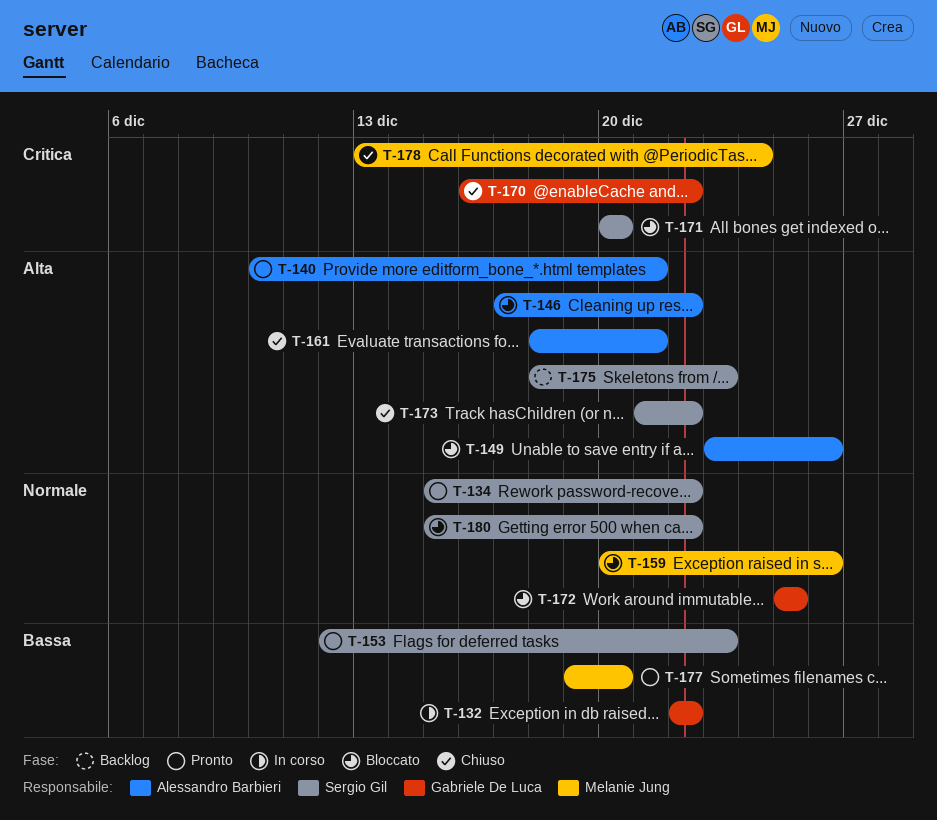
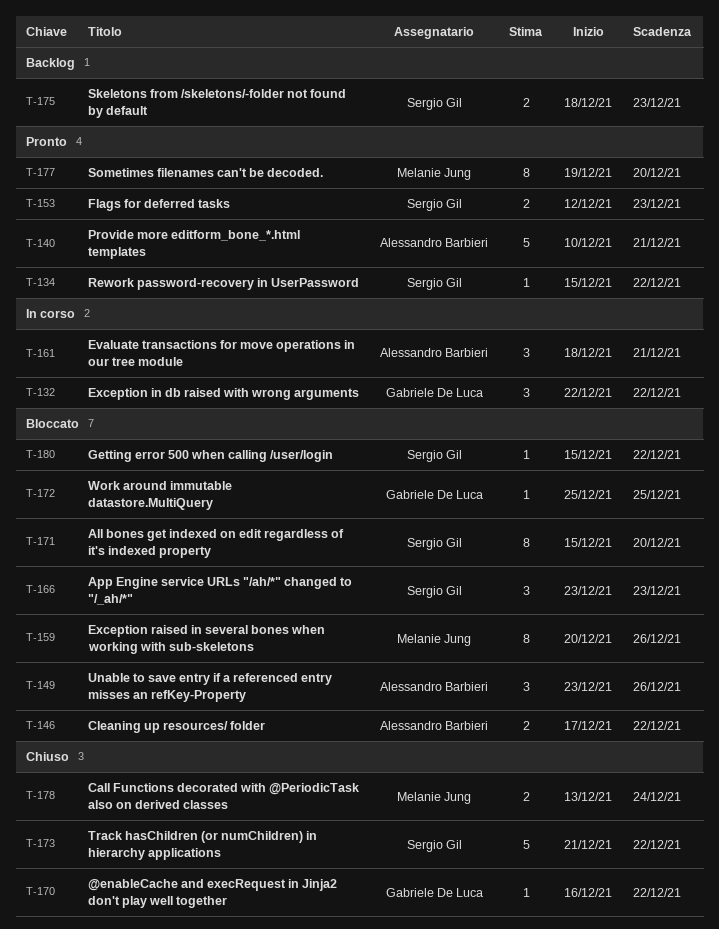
T-161, status: Chiuso -> In corso
T-166: none -> present
T-171, start: Dec 20 -> Dec 15

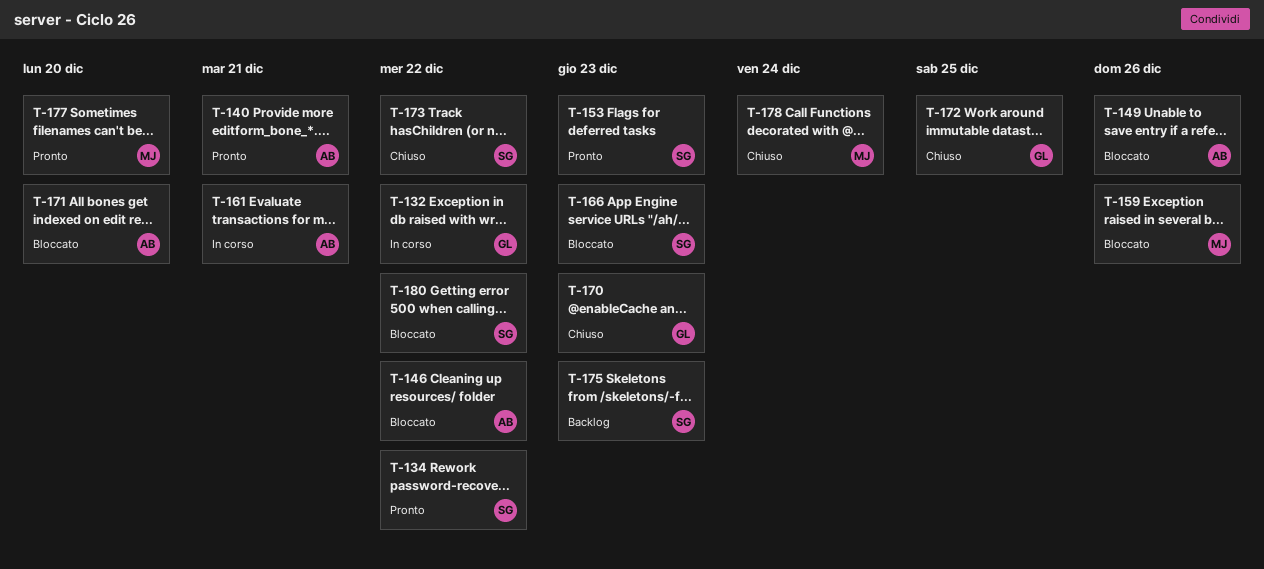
T-170, due: Dec 22 -> Dec 23
T-171, owner: Sergio Gil -> Alessandro Barbieri
T-172, status: Bloccato -> Chiuso

